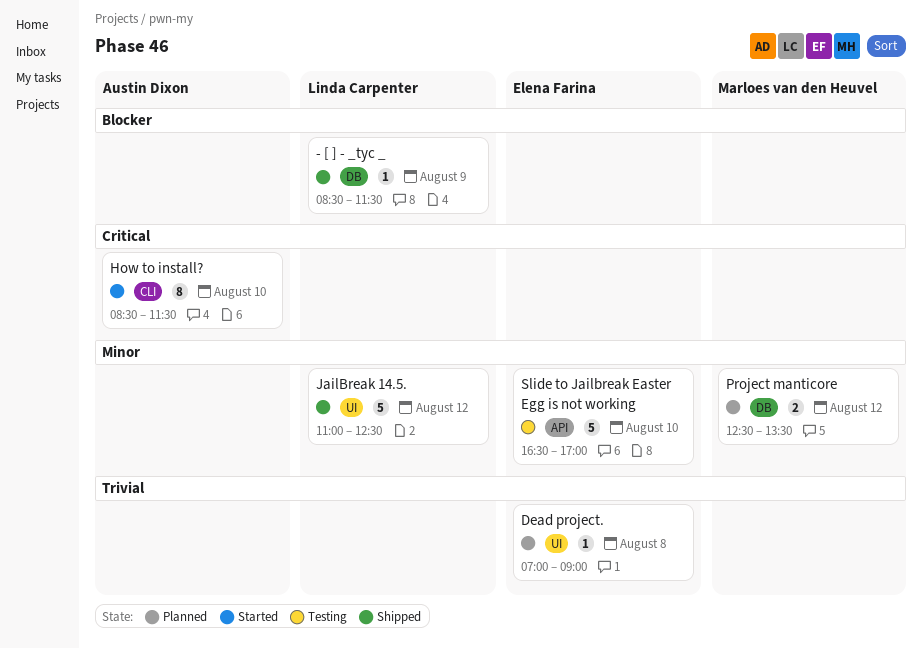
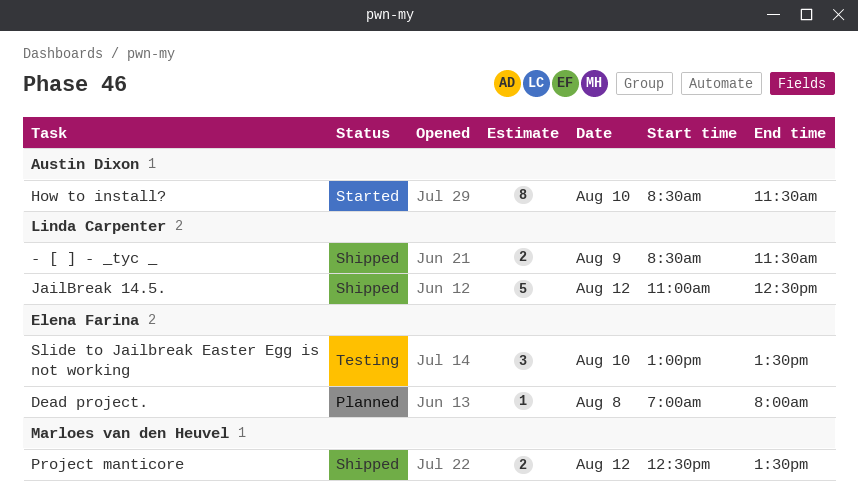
- [ ] - _tyc _, estimate: 1 -> 2
Dead project., ends: 09:00 -> 08:00
Project manticore, status: Planned -> Shipped
Slide to Jailbreak Easter Egg is not working, estimate: 5 -> 3
Slide to Jailbreak Easter Egg is not working, begins: 16:30 -> 13:00
Slide to Jailbreak Easter Egg is not working, ends: 17:00 -> 13:30

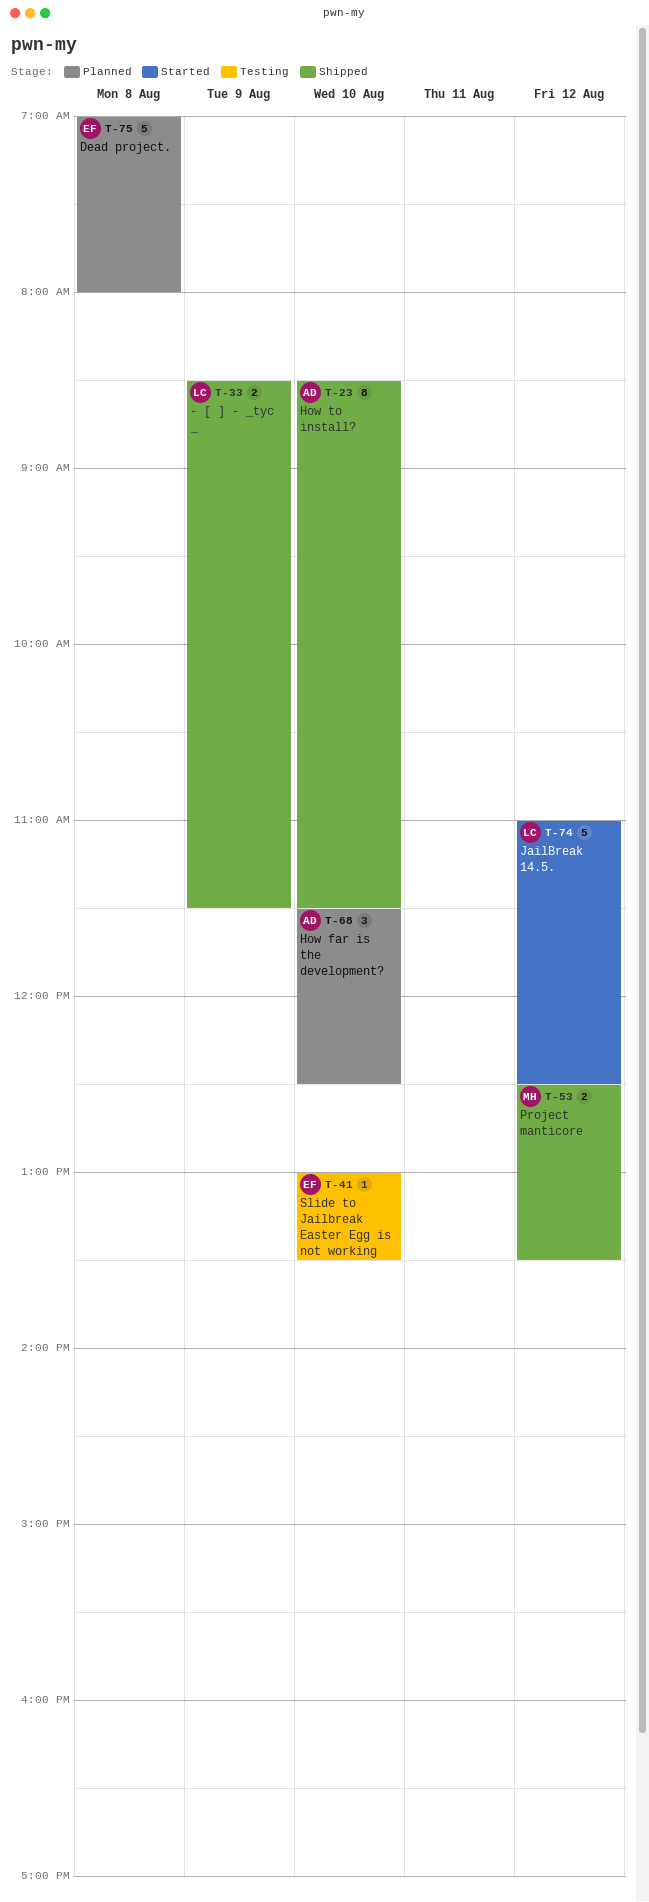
Dead project., estimate: 1 -> 5
How far is the development?: none -> present
How to install?, status: Started -> Shipped
JailBreak 14.5., status: Shipped -> Started
Slide to Jailbreak Easter Egg is not working, estimate: 3 -> 1

